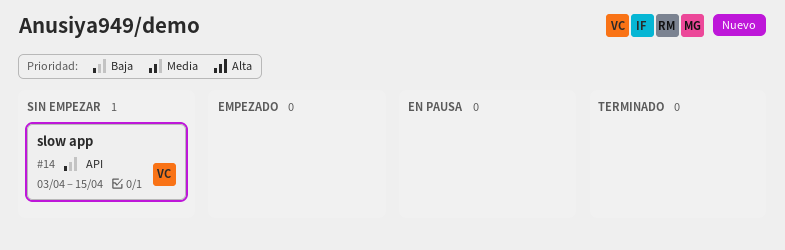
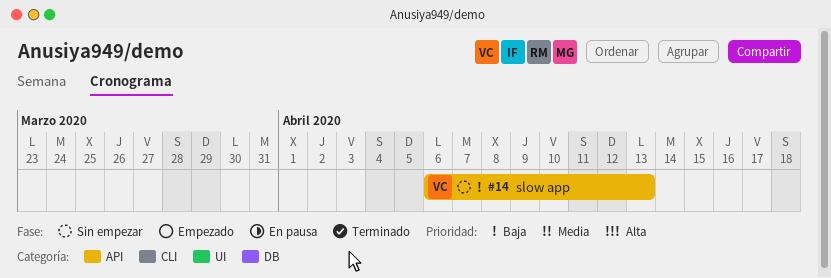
#14, start: Apr 3 -> Apr 6
#14, due: Apr 15 -> Apr 13

